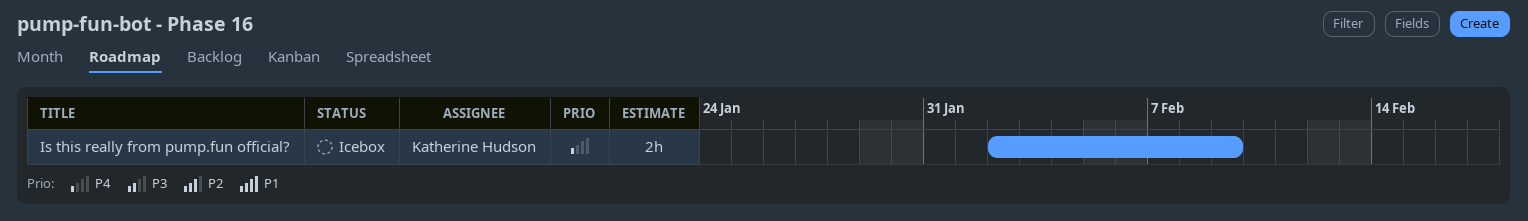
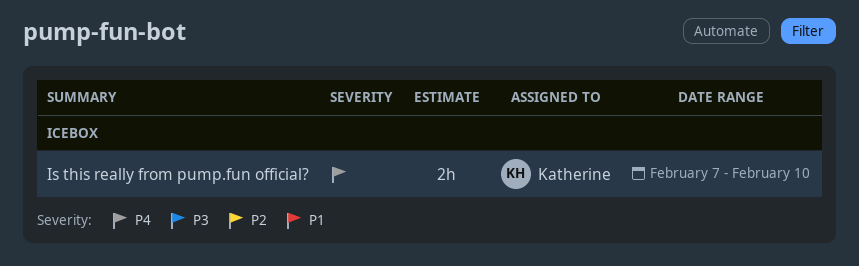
Is this really from pump.fun official?, start: Feb 2 -> Feb 7
Is this really from pump.fun official?, due: Feb 9 -> Feb 10

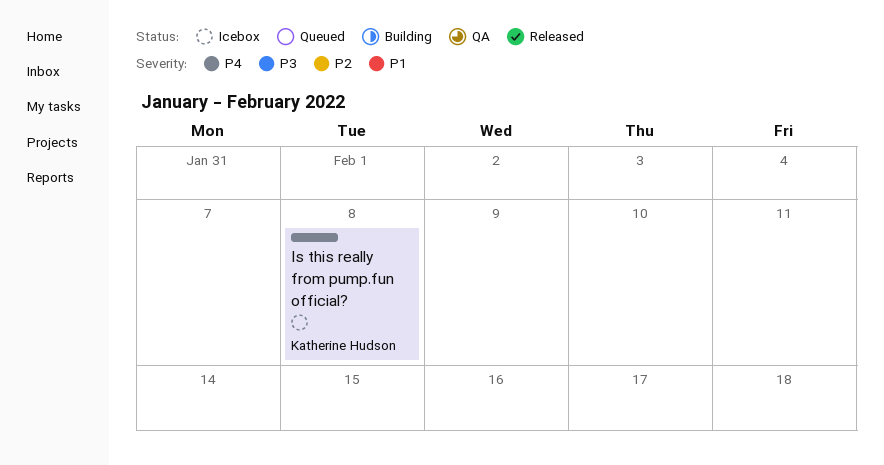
Is this really from pump.fun official?, due: Feb 10 -> Feb 8

